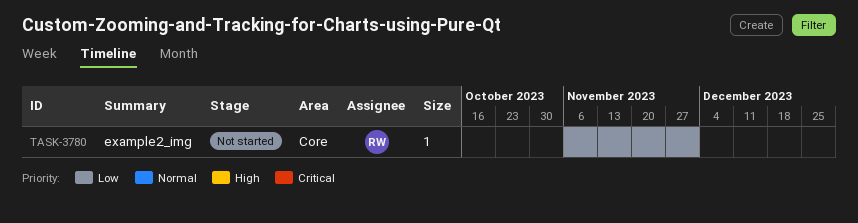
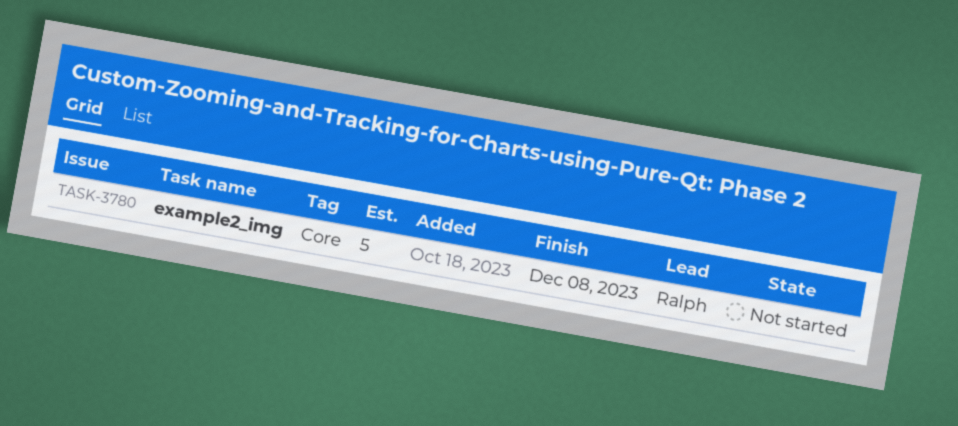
TASK-3780, estimate: 1 -> 5
TASK-3780, due: Dec 1 -> Dec 8

